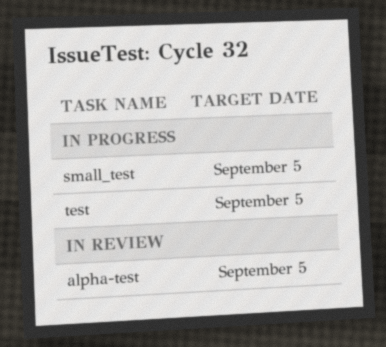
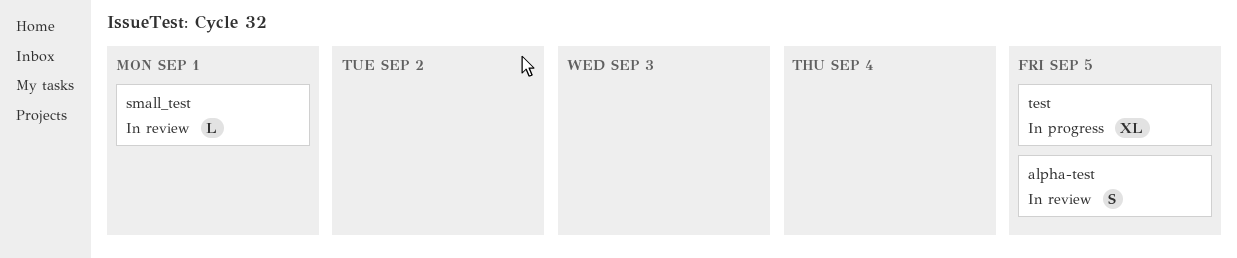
small_test, status: In progress -> In review
small_test, due: Sep 5 -> Sep 1

